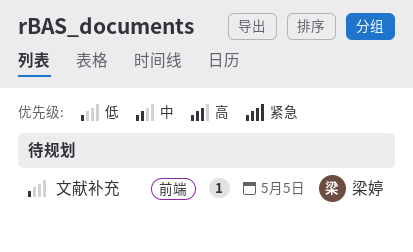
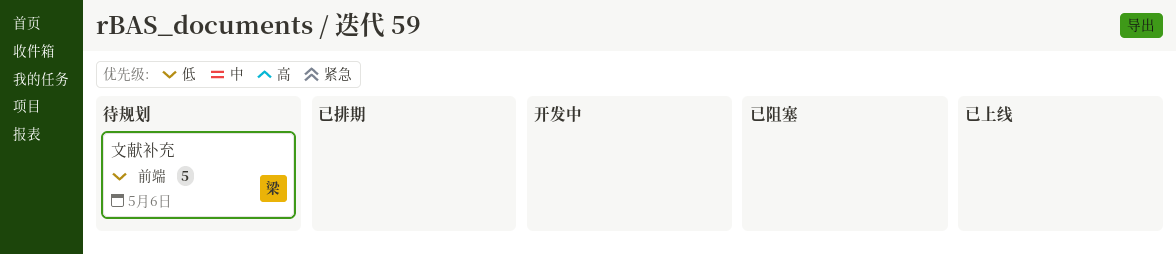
文献补充, estimate: 1 -> 5
文献补充, due: May 5 -> May 6

